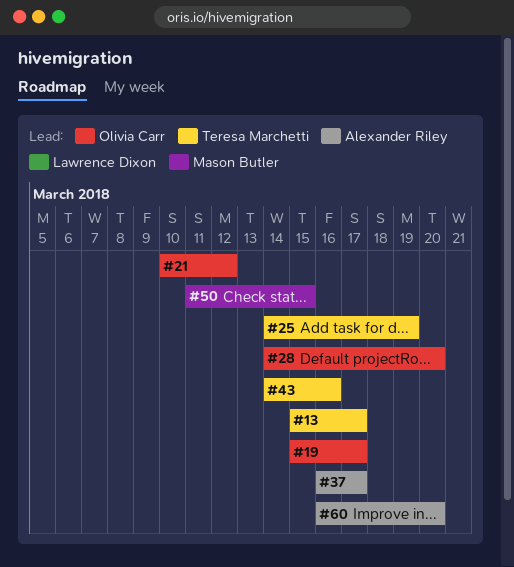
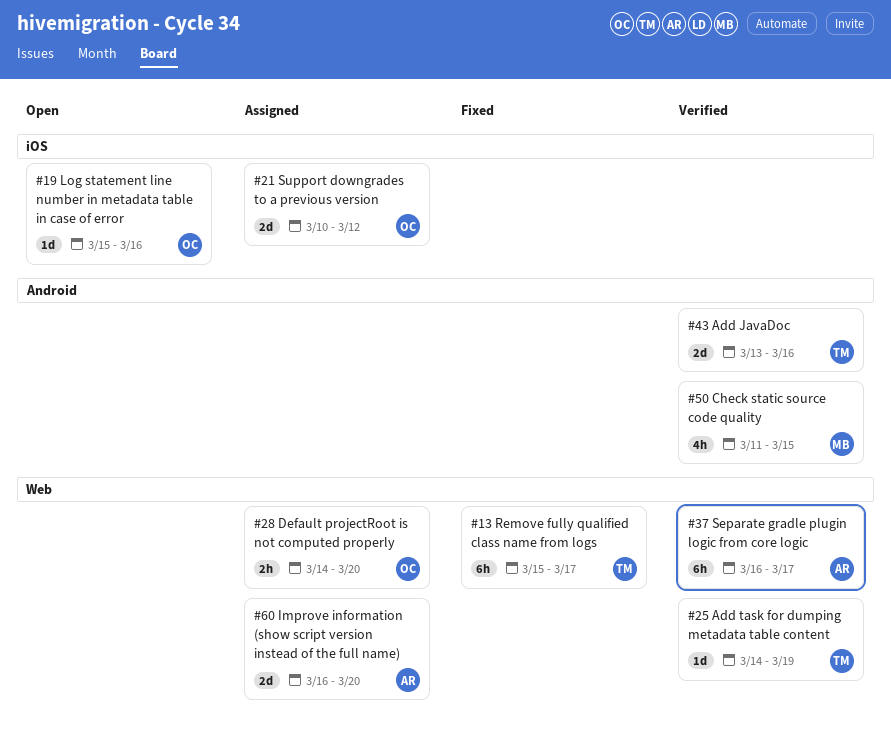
#19, due: Mar 17 -> Mar 16
#43, start: Mar 14 -> Mar 13

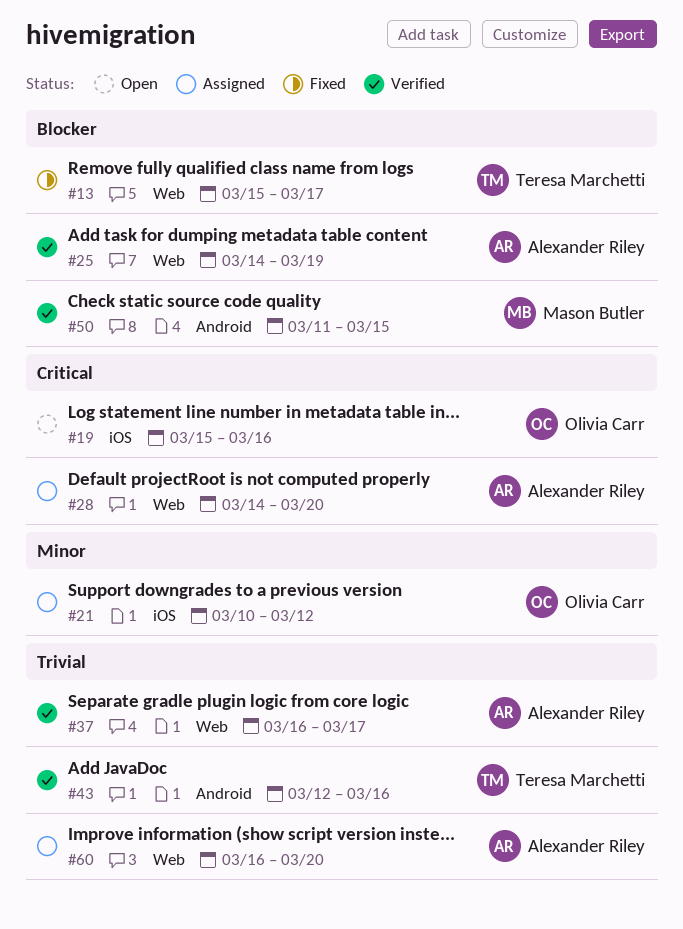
#25, owner: Teresa Marchetti -> Alexander Riley
#28, owner: Olivia Carr -> Alexander Riley
#43, start: Mar 13 -> Mar 12

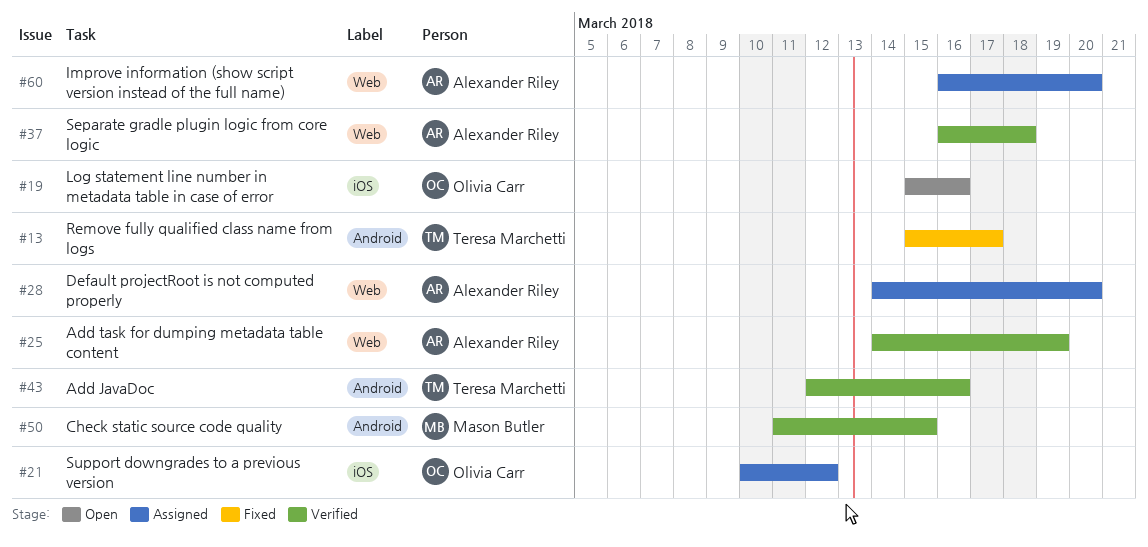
#13, label: Web -> Android
#37, due: Mar 17 -> Mar 18

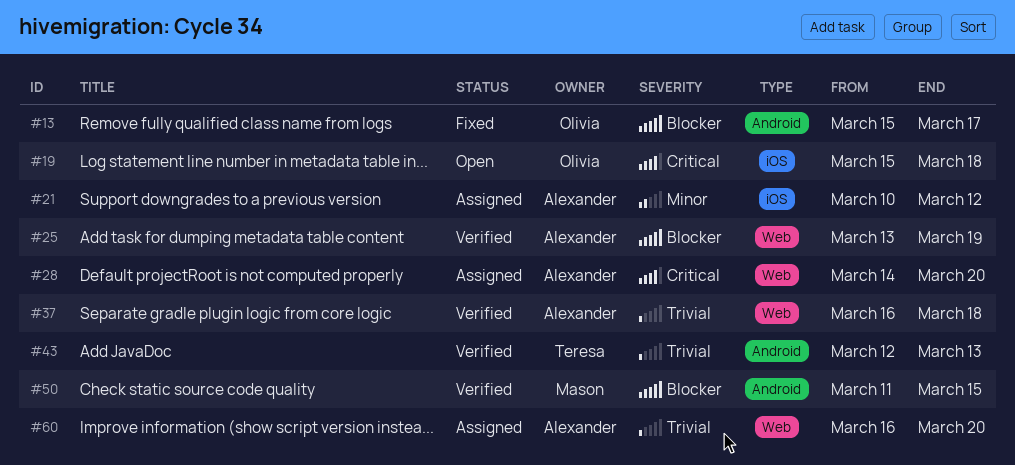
#13, owner: Teresa Marchetti -> Olivia Carr
#19, due: Mar 16 -> Mar 18
#21, owner: Olivia Carr -> Alexander Riley
#25, start: Mar 14 -> Mar 13
#43, due: Mar 16 -> Mar 13

